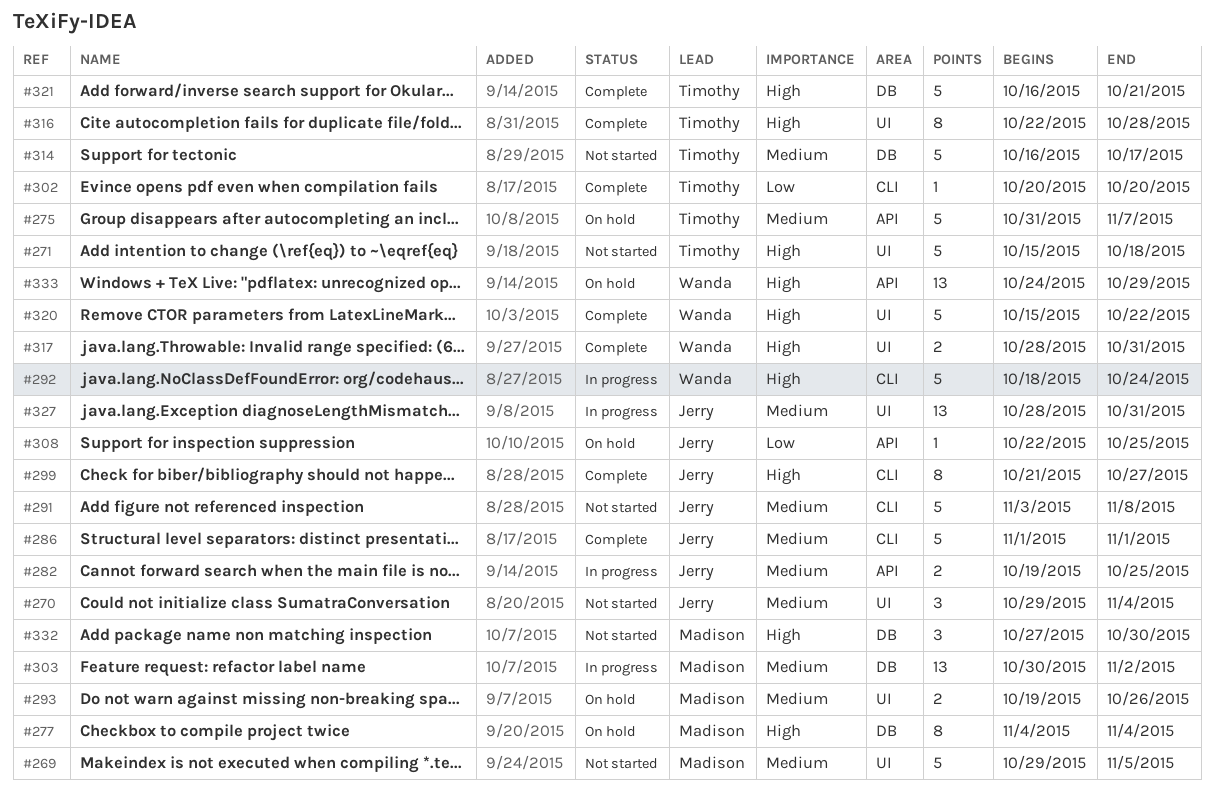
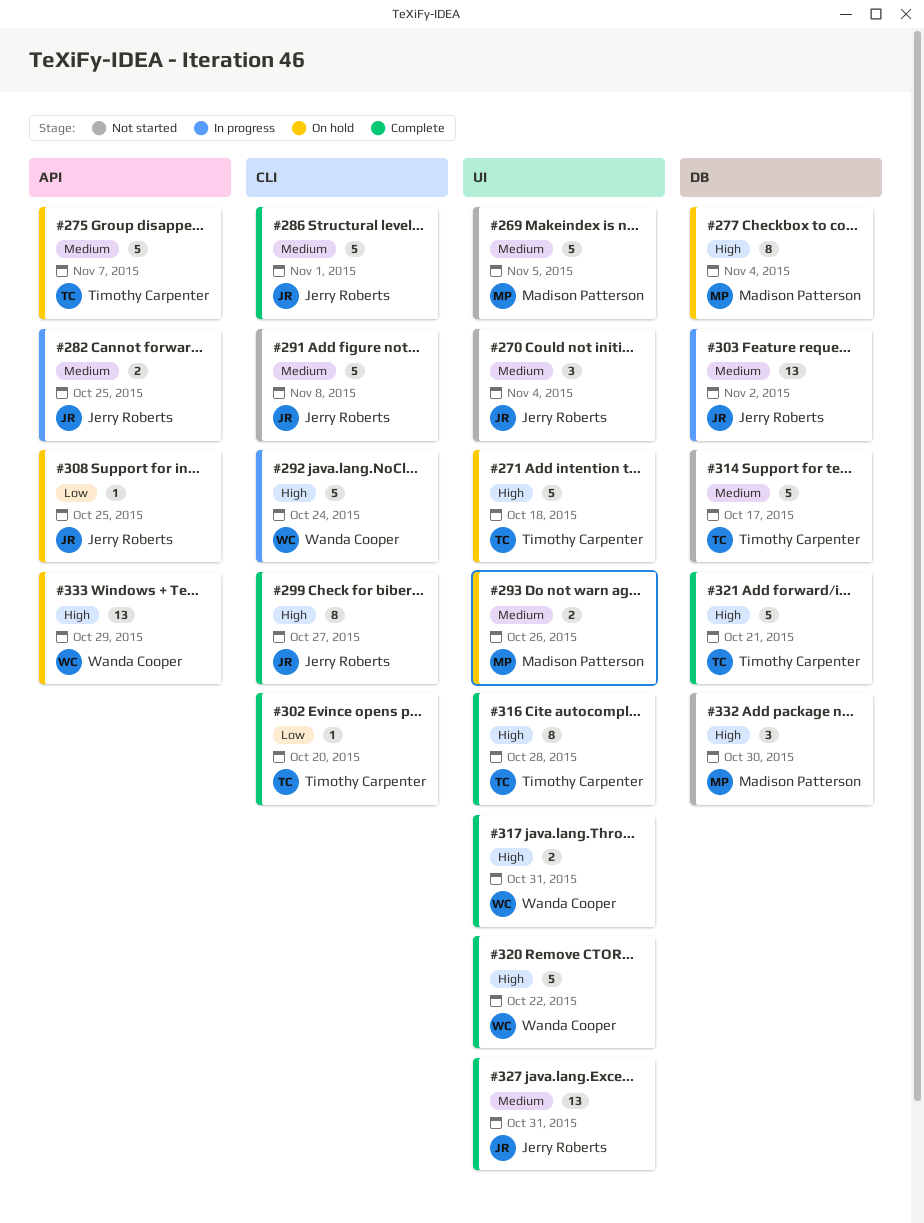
#271, status: Not started -> On hold
#303, owner: Madison Patterson -> Jerry Roberts
#327, status: In progress -> Complete

